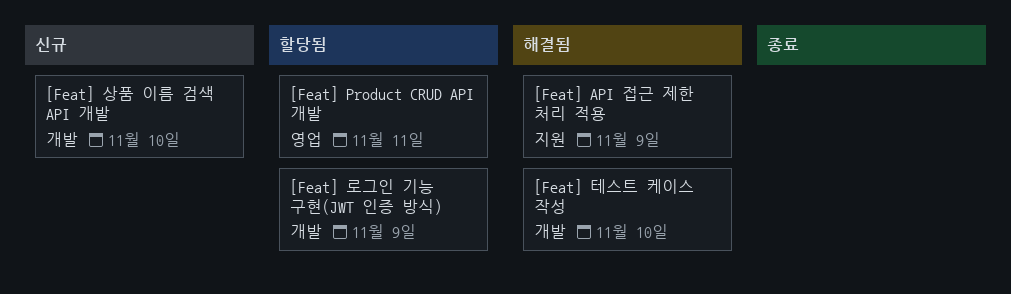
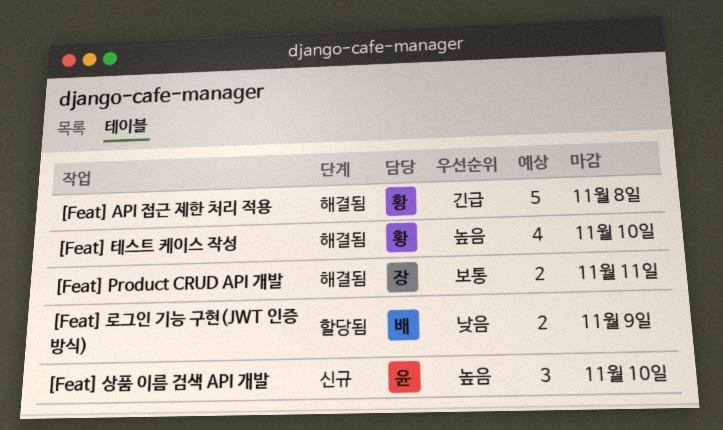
[Feat] API 접근 제한 처리 적용, due: Nov 9 -> Nov 8
[Feat] Product CRUD API 개발, status: 할당됨 -> 해결됨

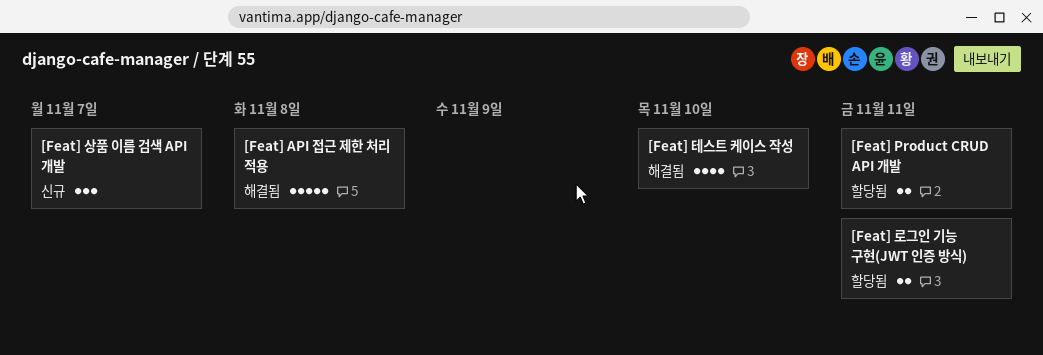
[Feat] Product CRUD API 개발, status: 해결됨 -> 할당됨
[Feat] 로그인 기능 구현(JWT 인증 방식), due: Nov 9 -> Nov 11
[Feat] 상품 이름 검색 API 개발, due: Nov 10 -> Nov 7

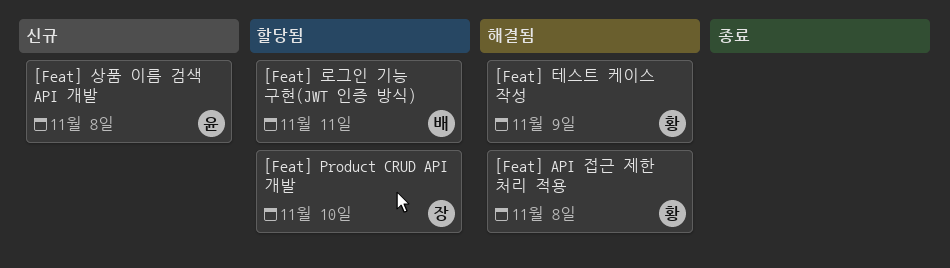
[Feat] Product CRUD API 개발, due: Nov 11 -> Nov 10
[Feat] 상품 이름 검색 API 개발, due: Nov 7 -> Nov 8
[Feat] 테스트 케이스 작성, due: Nov 10 -> Nov 9

